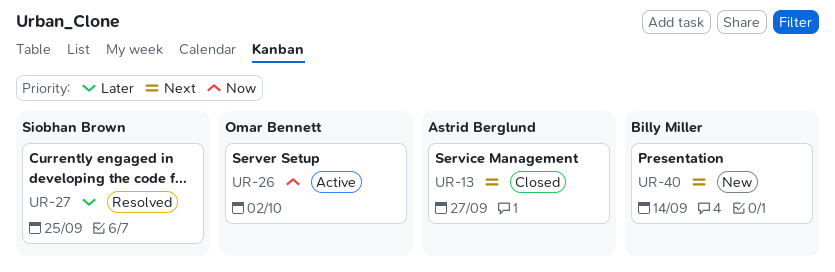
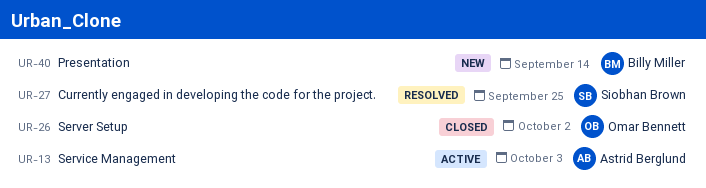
UR-13, status: Closed -> Active
UR-13, due: Sep 27 -> Oct 3
UR-26, status: Active -> Closed

